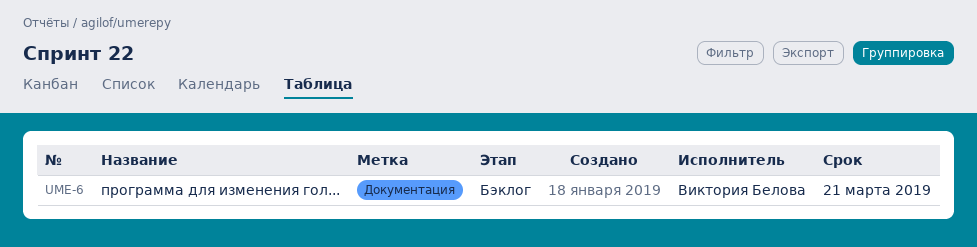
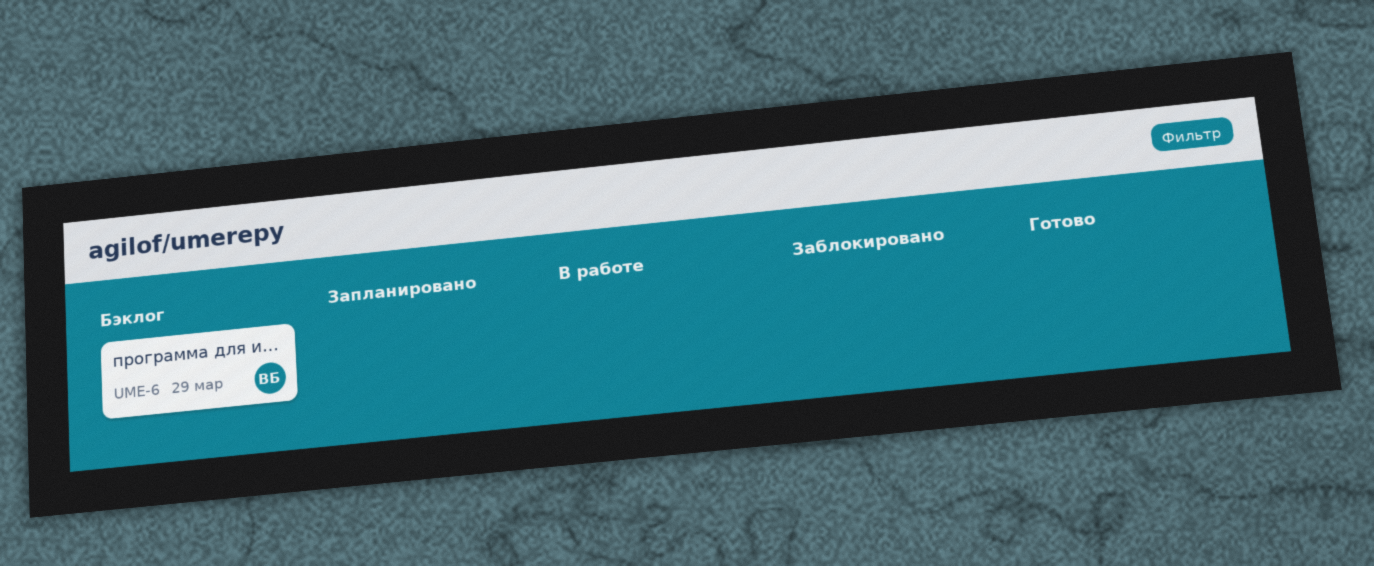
UME-6, due: Mar 21 -> Mar 29

